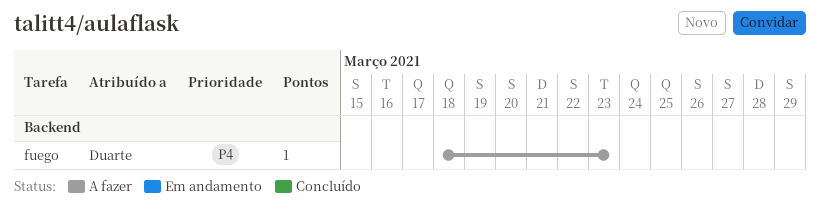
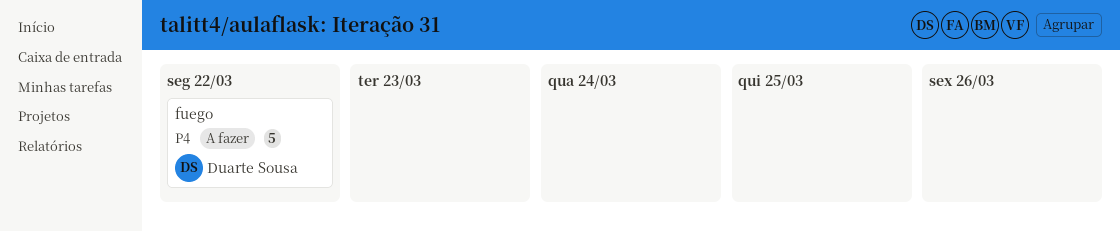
fuego, estimate: 1 -> 5
fuego, due: Mar 23 -> Mar 22

